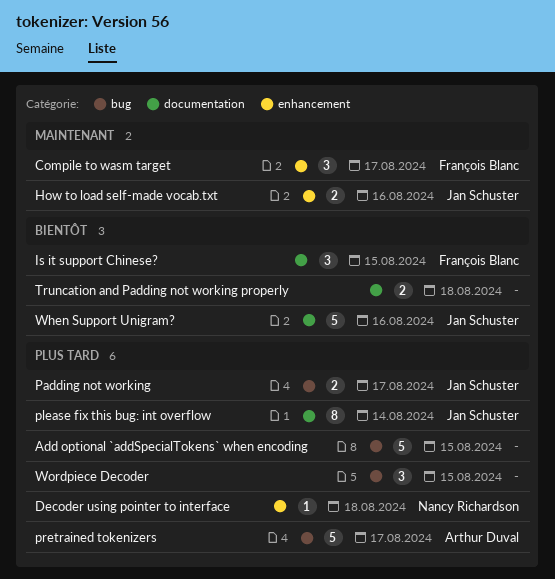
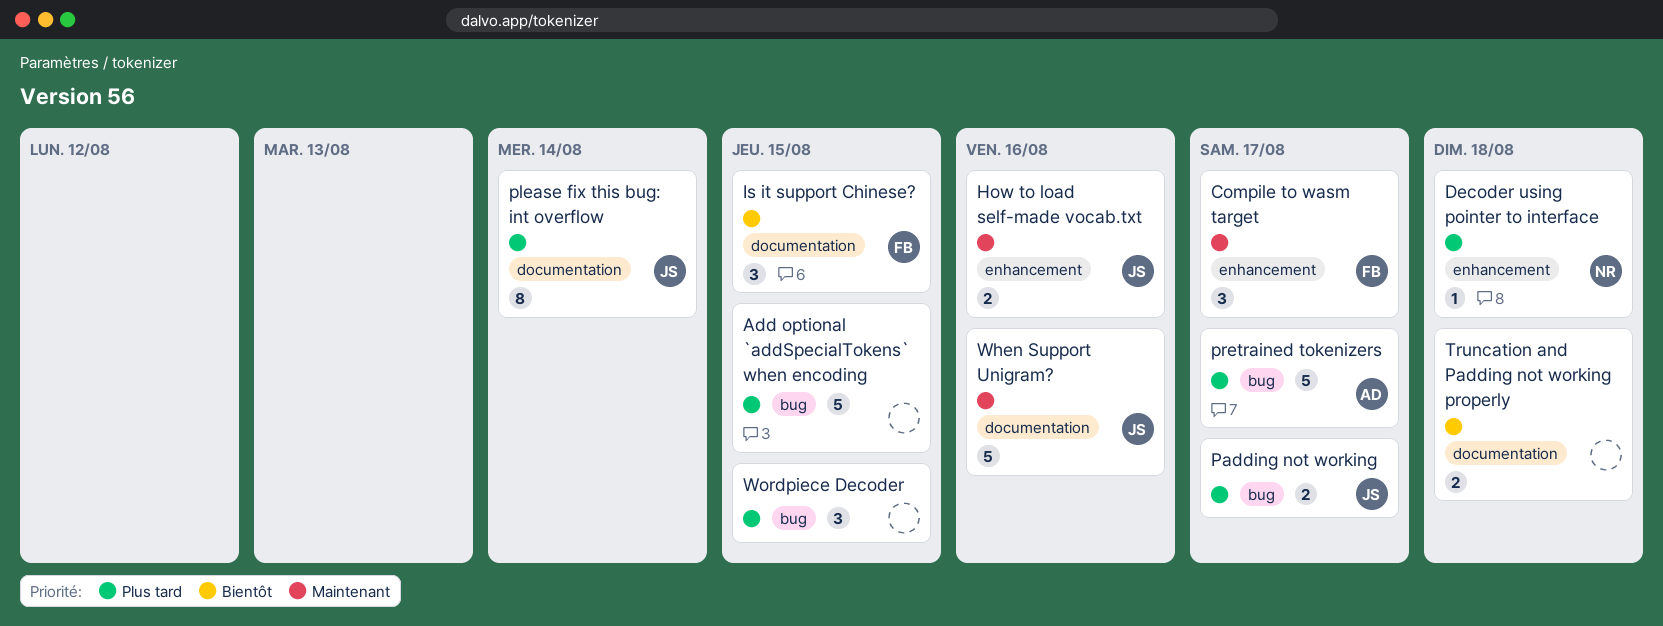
When Support Unigram?, priority: Bientôt -> Maintenant

